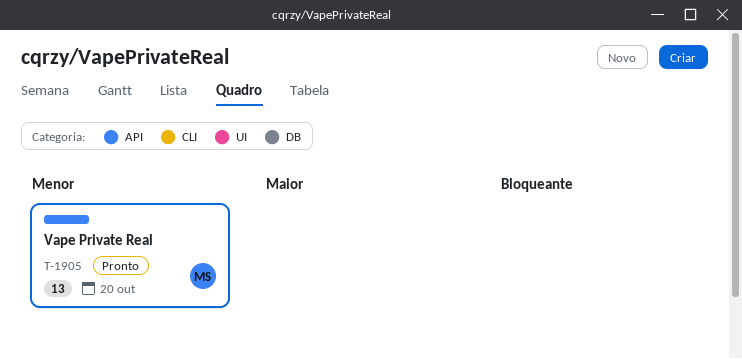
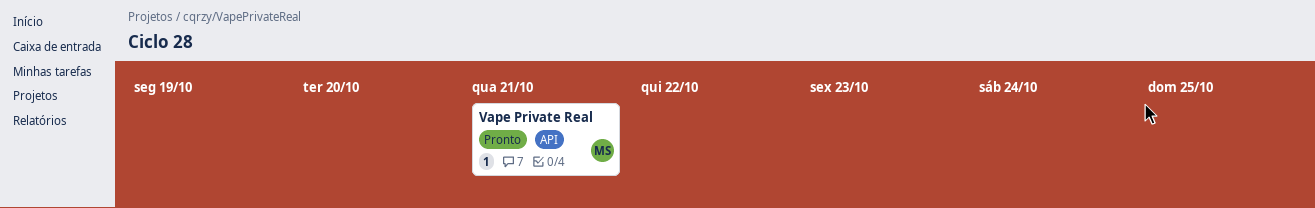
Vape Private Real, estimate: 13 -> 1
Vape Private Real, due: Oct 20 -> Oct 21

